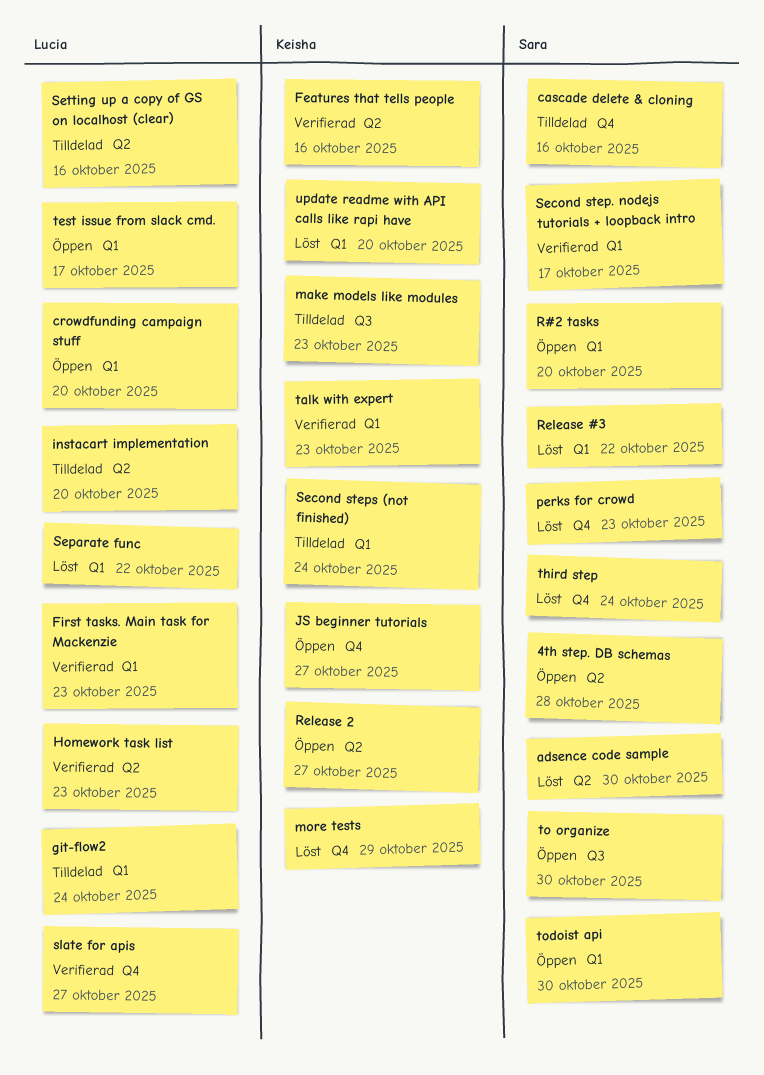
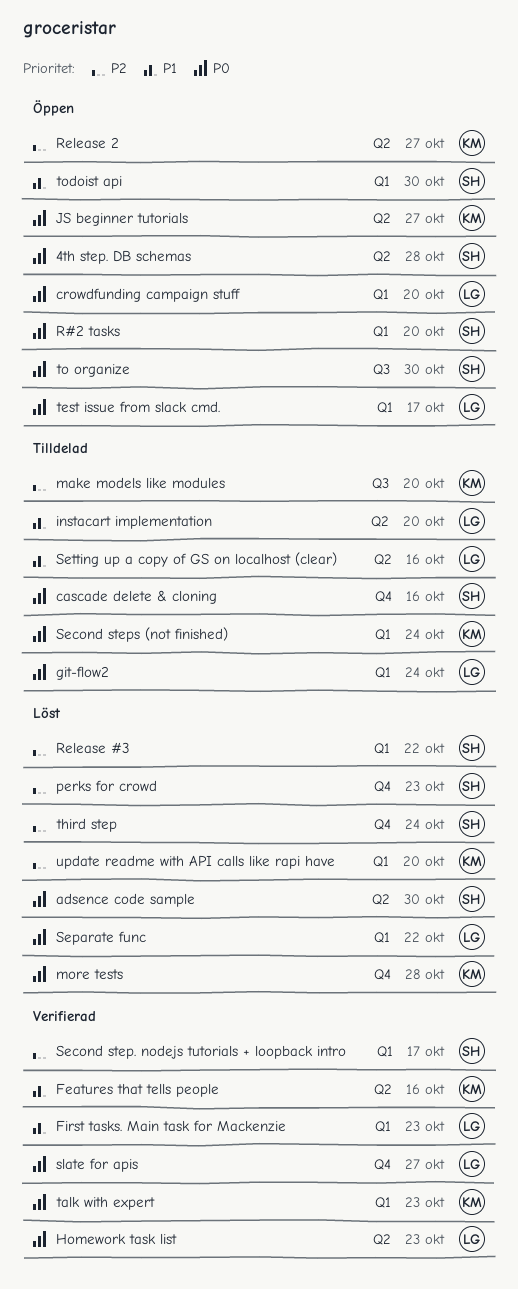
JS beginner tutorials, label: Q4 -> Q2
make models like modules, due: Oct 23 -> Oct 20
more tests, due: Oct 29 -> Oct 28

